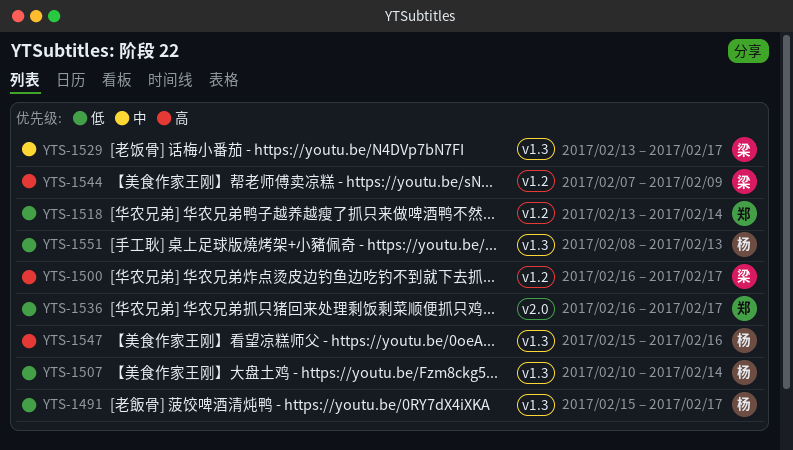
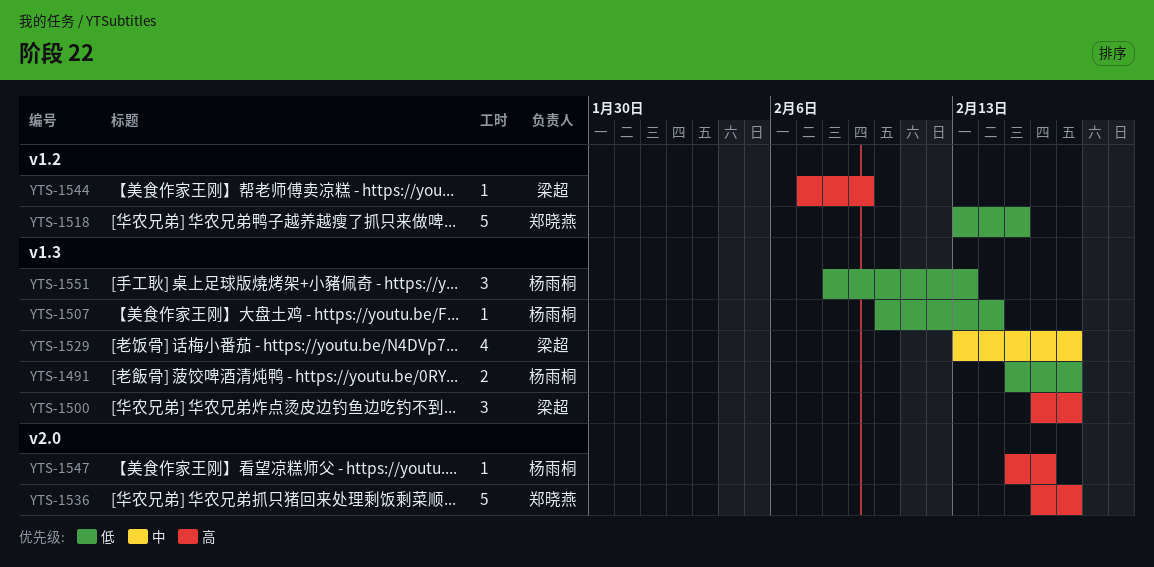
YTS-1500, label: v1.2 -> v1.3
YTS-1518, due: Feb 14 -> Feb 15
YTS-1536, priority: 低 -> 高
YTS-1547, label: v1.3 -> v2.0

